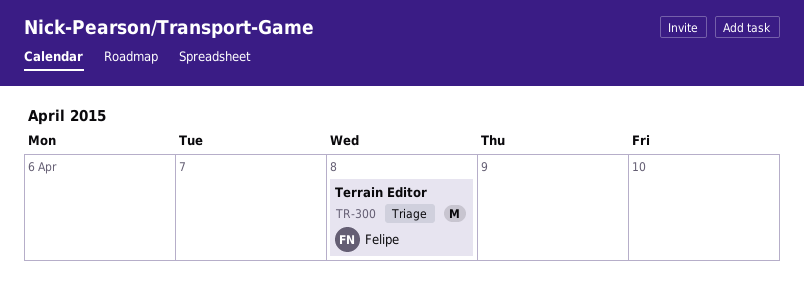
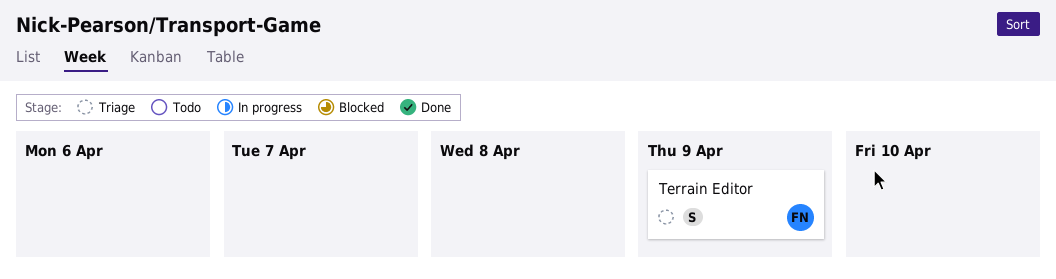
Terrain Editor, estimate: M -> S
Terrain Editor, due: Apr 8 -> Apr 9

